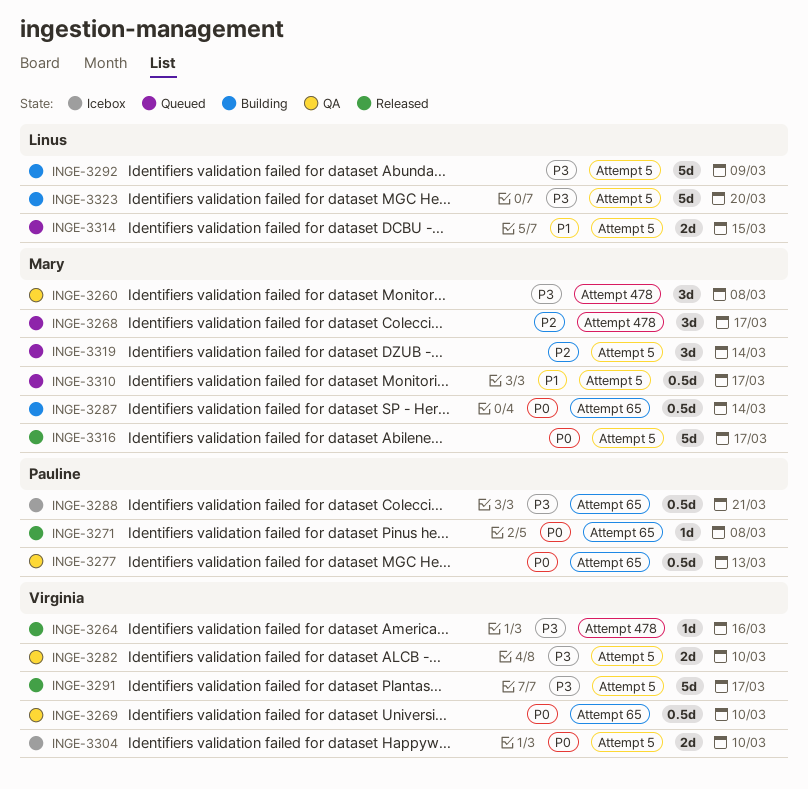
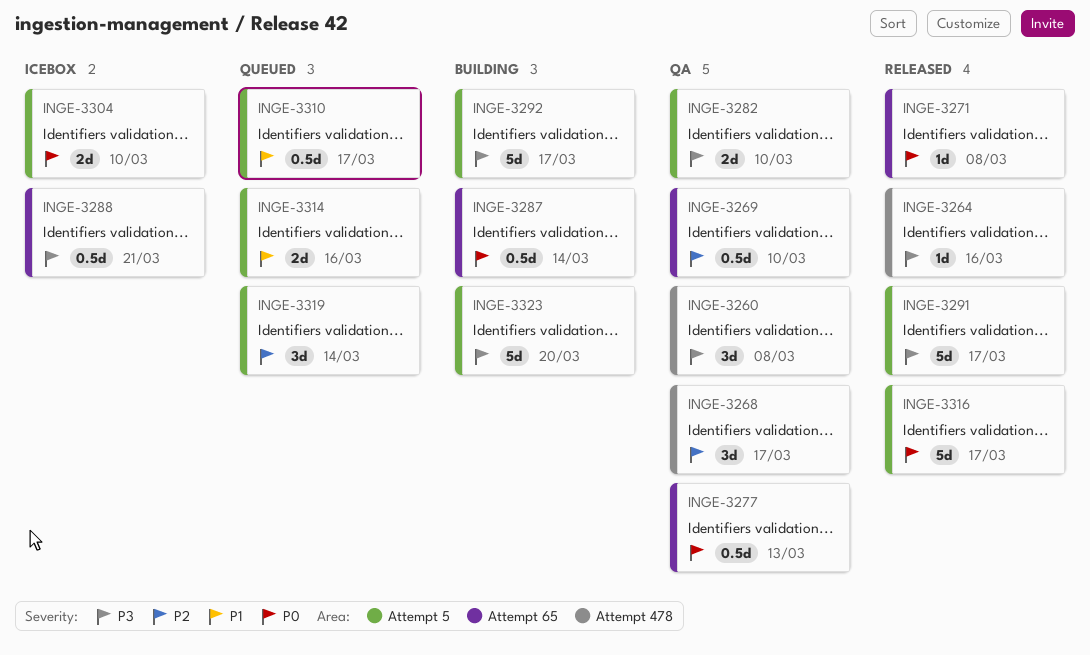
INGE-3268, status: Queued -> QA
INGE-3269, priority: P0 -> P2
INGE-3292, due: Mar 9 -> Mar 17
INGE-3314, due: Mar 15 -> Mar 16

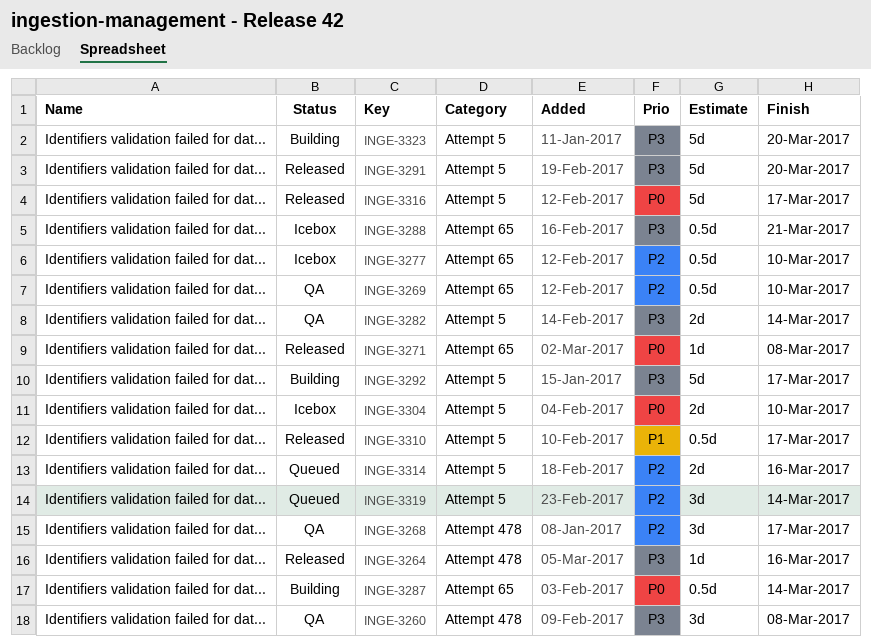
INGE-3277, status: QA -> Icebox
INGE-3277, priority: P0 -> P2
INGE-3277, due: Mar 13 -> Mar 10
INGE-3282, due: Mar 10 -> Mar 14
INGE-3291, due: Mar 17 -> Mar 20
INGE-3310, status: Queued -> Released
INGE-3314, priority: P1 -> P2

